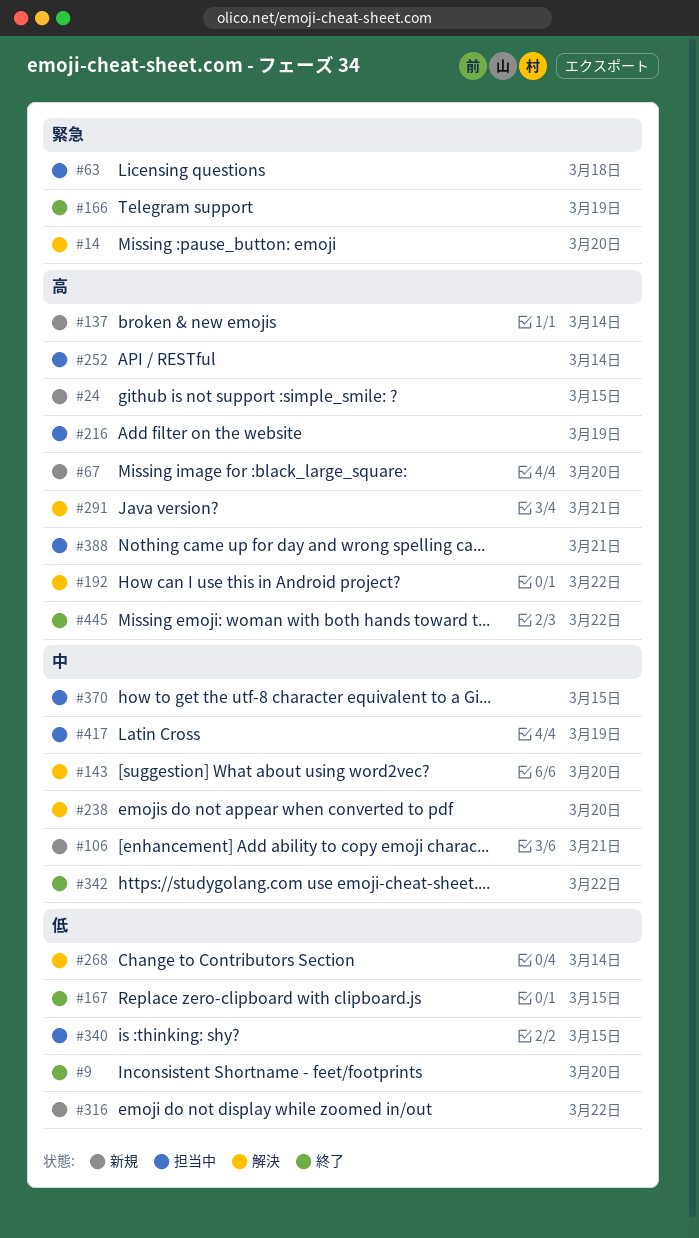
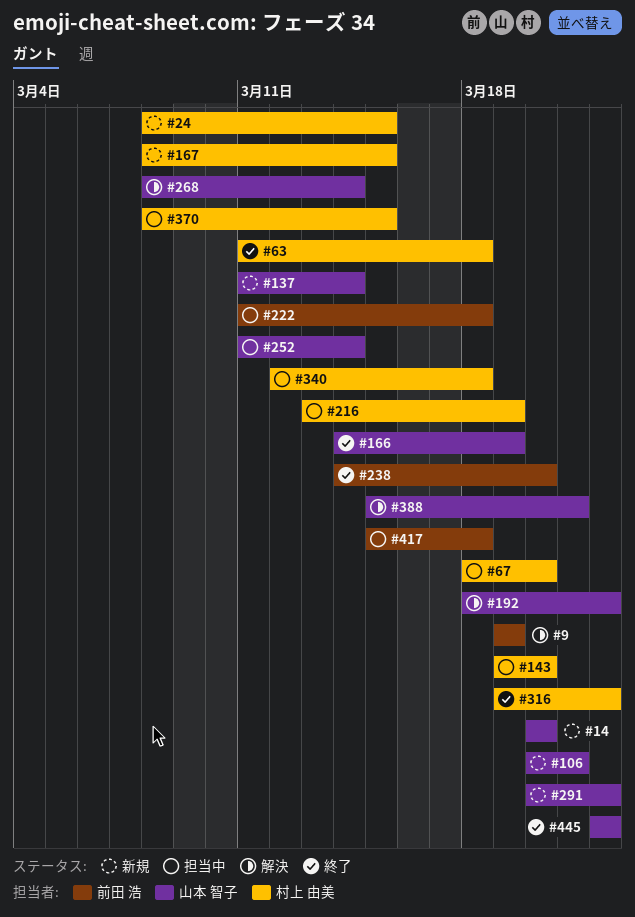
#9, status: 終了 -> 解決
#9, due: Mar 20 -> Mar 19
#14, status: 解決 -> 新規
#63, status: 担当中 -> 終了
#67, status: 新規 -> 担当中
#143, status: 解決 -> 担当中
#167, status: 終了 -> 新規
#222: none -> present
#238, status: 解決 -> 終了
#291, status: 解決 -> 新規
#291, due: Mar 21 -> Mar 22
#316, status: 新規 -> 終了
#340, due: Mar 15 -> Mar 18
#342: present -> none
#388, status: 担当中 -> 解決
#417, due: Mar 19 -> Mar 18

